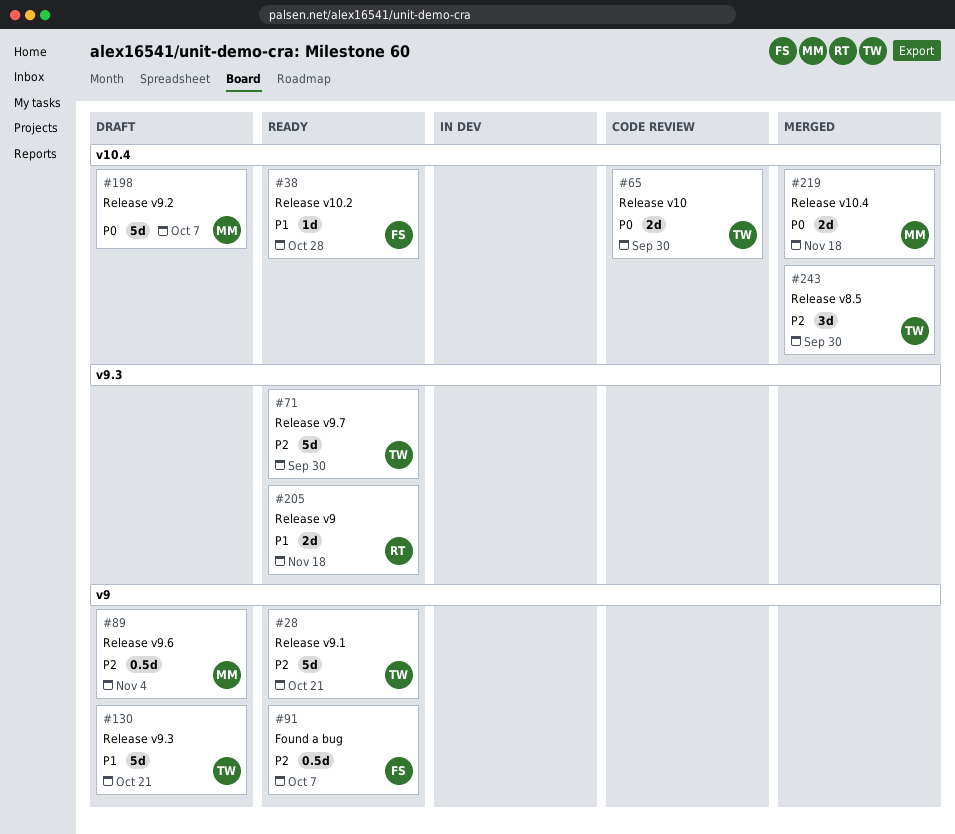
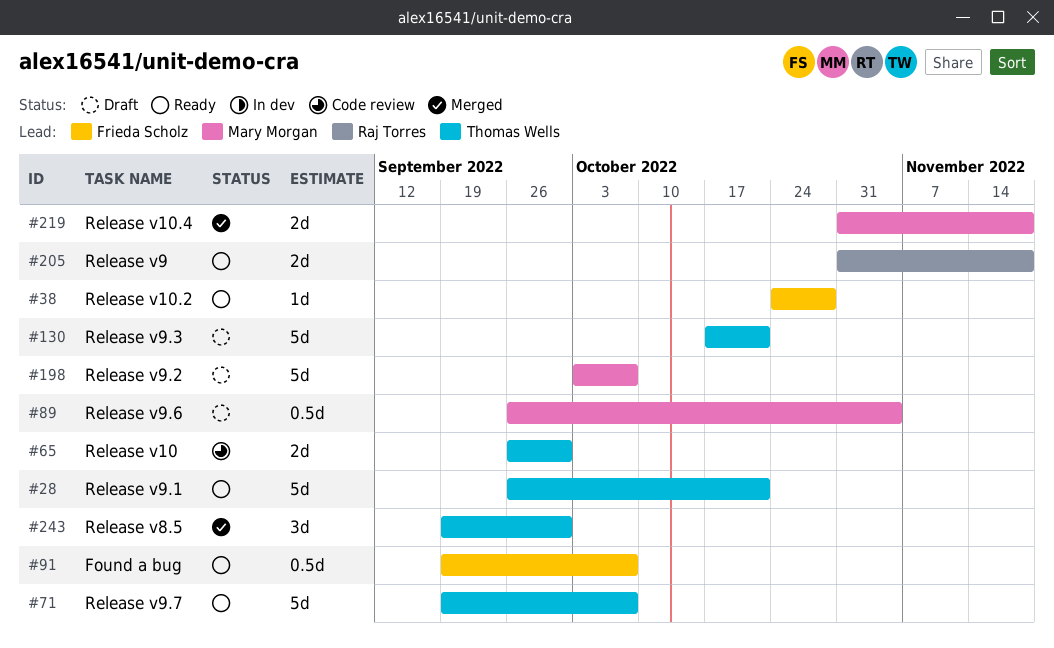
#71, due: Sep 30 -> Oct 7

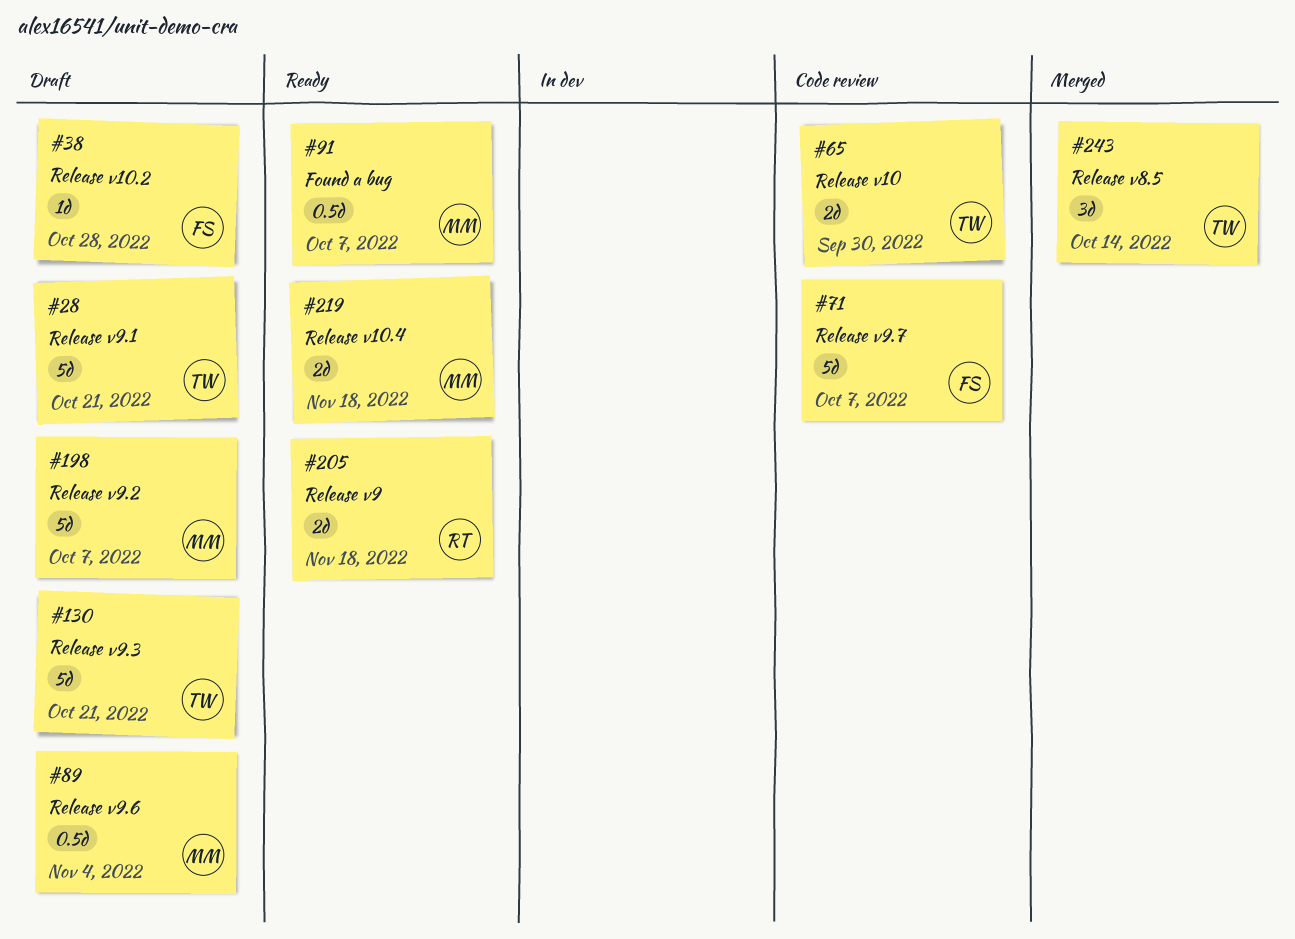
#28, status: Ready -> Draft
#38, status: Ready -> Draft
#71, status: Ready -> Code review
#71, owner: Thomas Wells -> Frieda Scholz
#91, owner: Frieda Scholz -> Mary Morgan
#219, status: Merged -> Ready
#243, due: Sep 30 -> Oct 14

